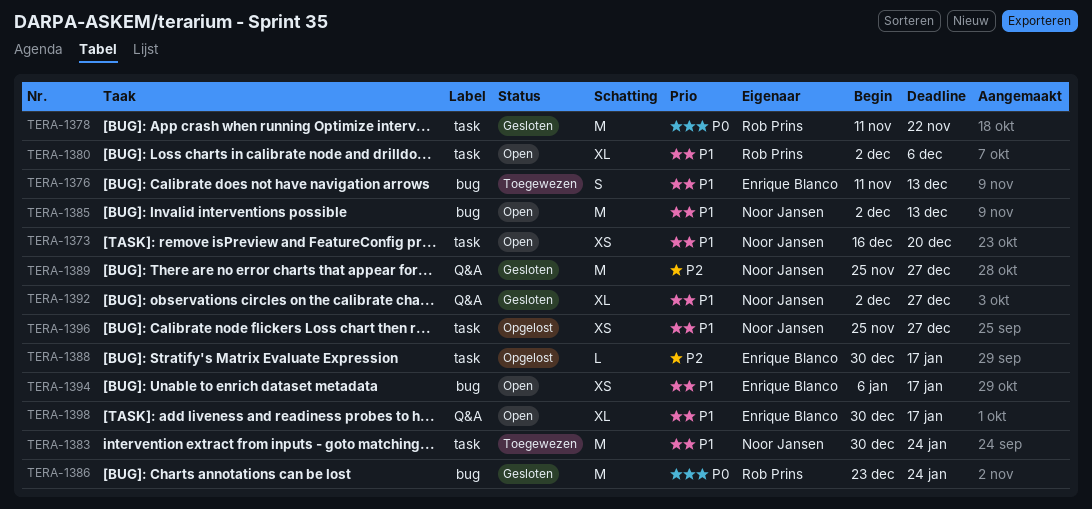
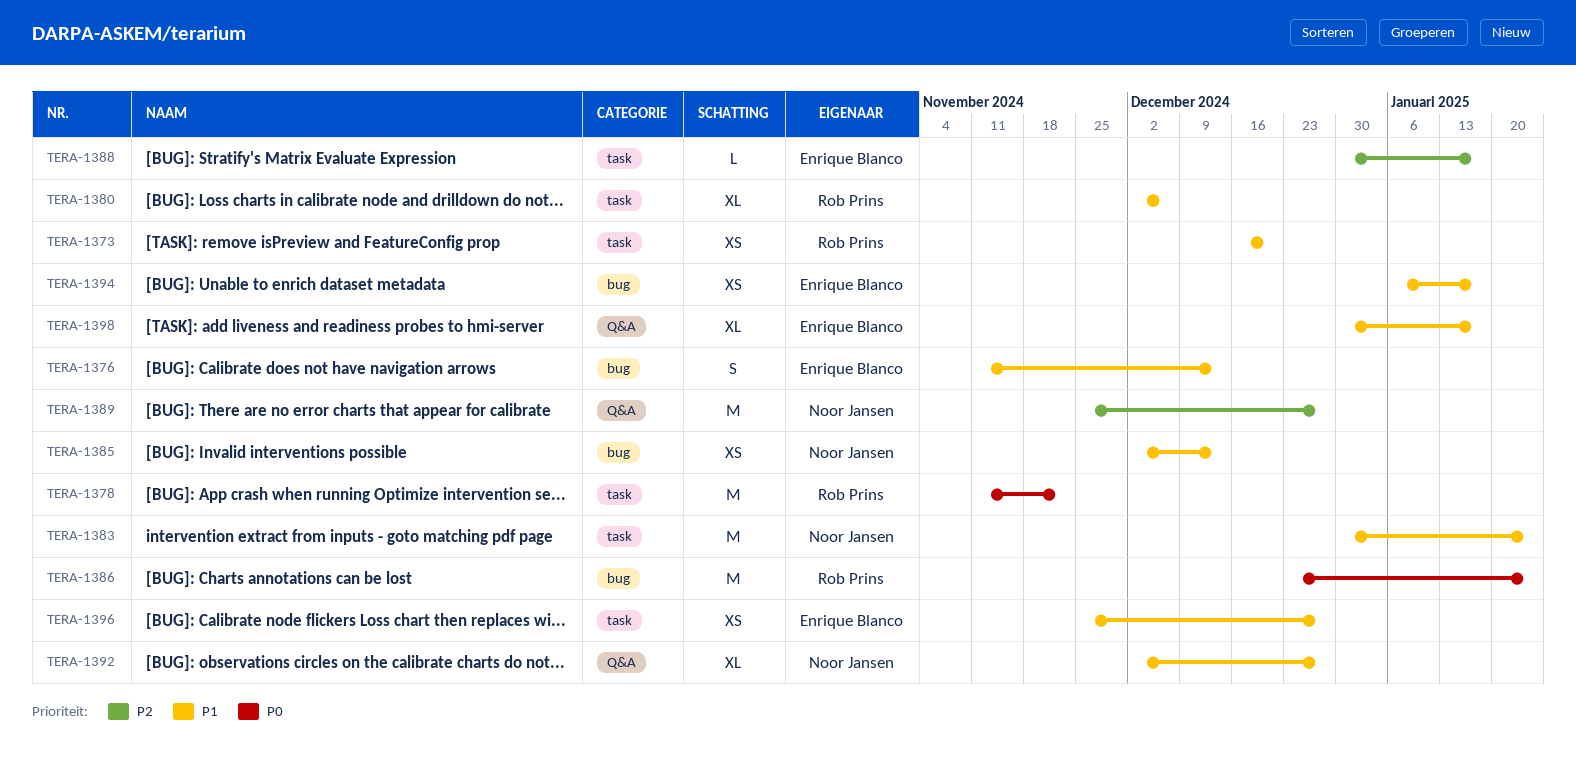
TERA-1373, owner: Noor Jansen -> Rob Prins
TERA-1385, estimate: M -> XS
TERA-1396, owner: Noor Jansen -> Enrique Blanco

